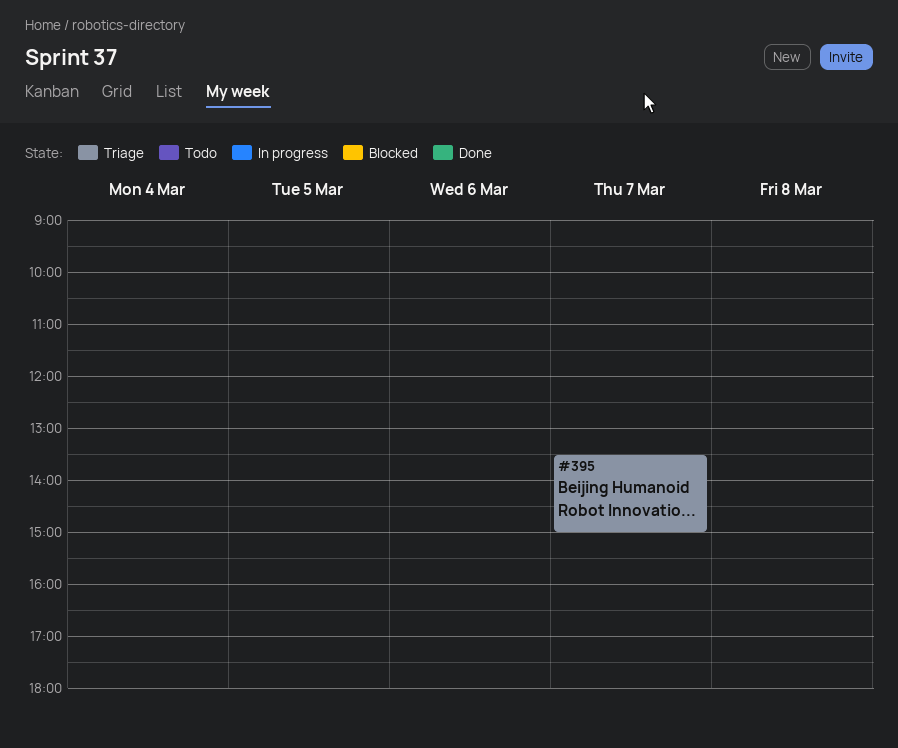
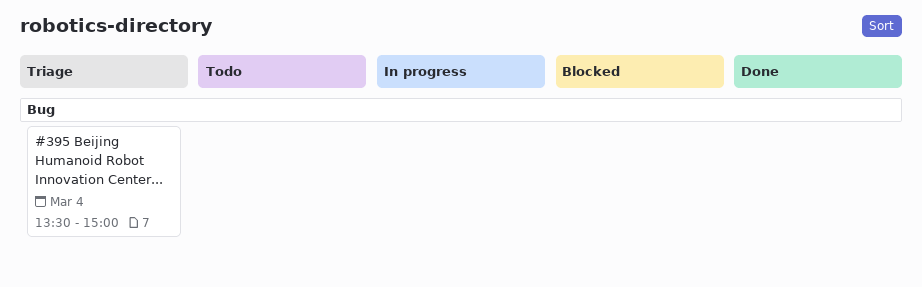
#395, day: Mar 7 -> Mar 4

